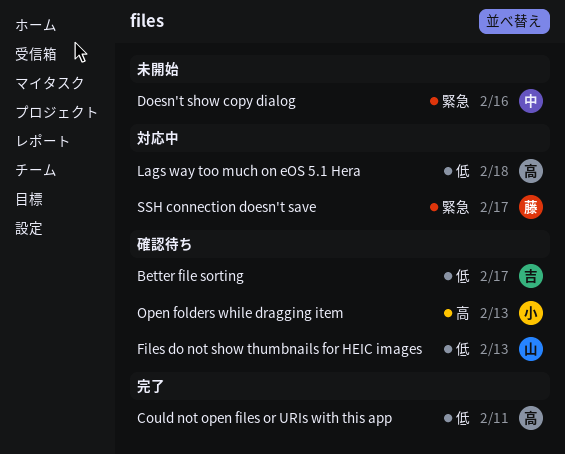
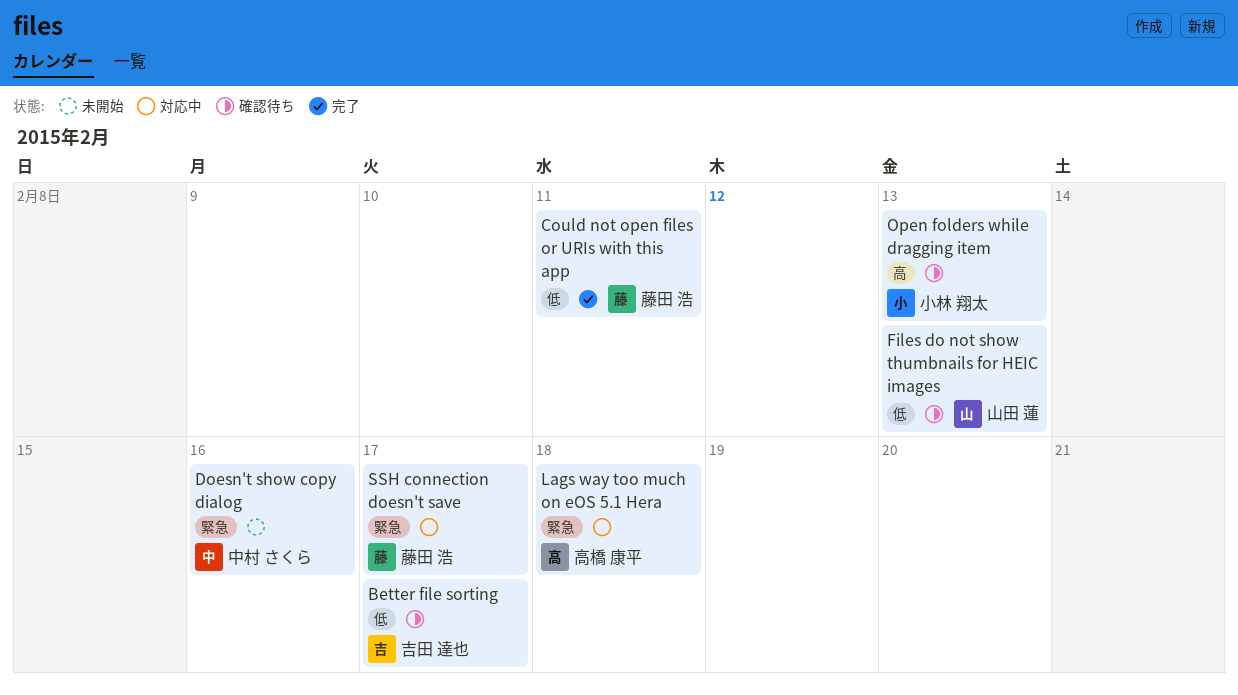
Could not open files or URIs with this app, owner: 高橋 康平 -> 藤田 浩
Lags way too much on eOS 5.1 Hera, priority: 低 -> 緊急

